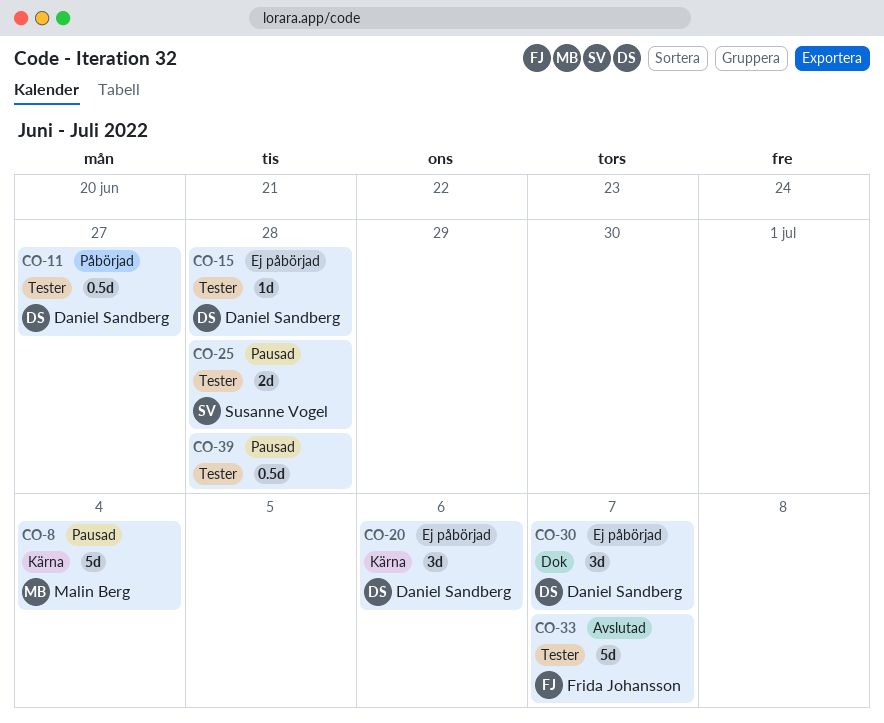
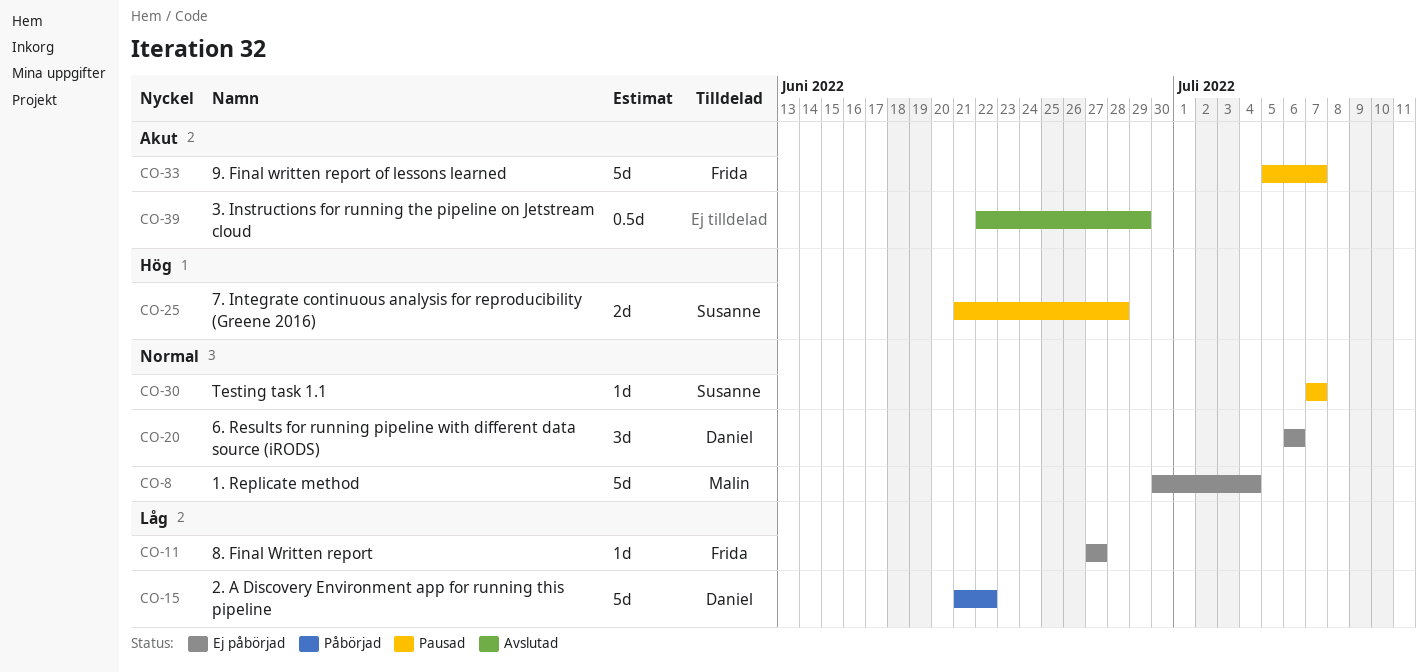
CO-8, status: Pausad -> Ej påbörjad
CO-11, status: Påbörjad -> Ej påbörjad
CO-11, owner: Daniel Sandberg -> Frida Johansson
CO-11, estimate: 0.5d -> 1d
CO-15, status: Ej påbörjad -> Påbörjad
CO-15, estimate: 1d -> 5d
CO-15, due: Jun 28 -> Jun 22
CO-30, status: Ej påbörjad -> Pausad
CO-30, owner: Daniel Sandberg -> Susanne Vogel
CO-30, estimate: 3d -> 1d
CO-33, status: Avslutad -> Pausad
CO-39, status: Pausad -> Avslutad
CO-39, due: Jun 28 -> Jun 29

